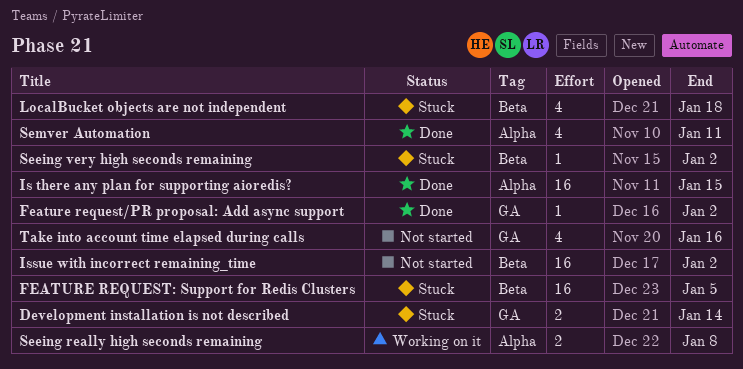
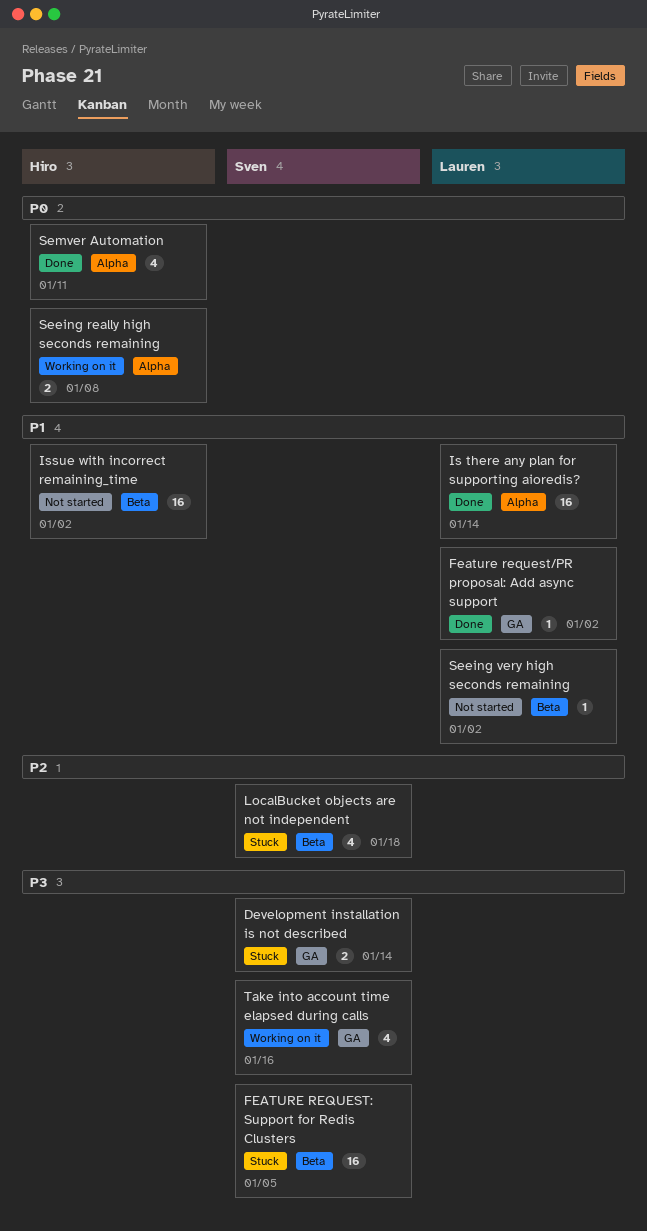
Is there any plan for supporting aioredis?, due: Jan 15 -> Jan 14
Seeing very high seconds remaining, status: Stuck -> Not started
Take into account time elapsed during calls, status: Not started -> Working on it

